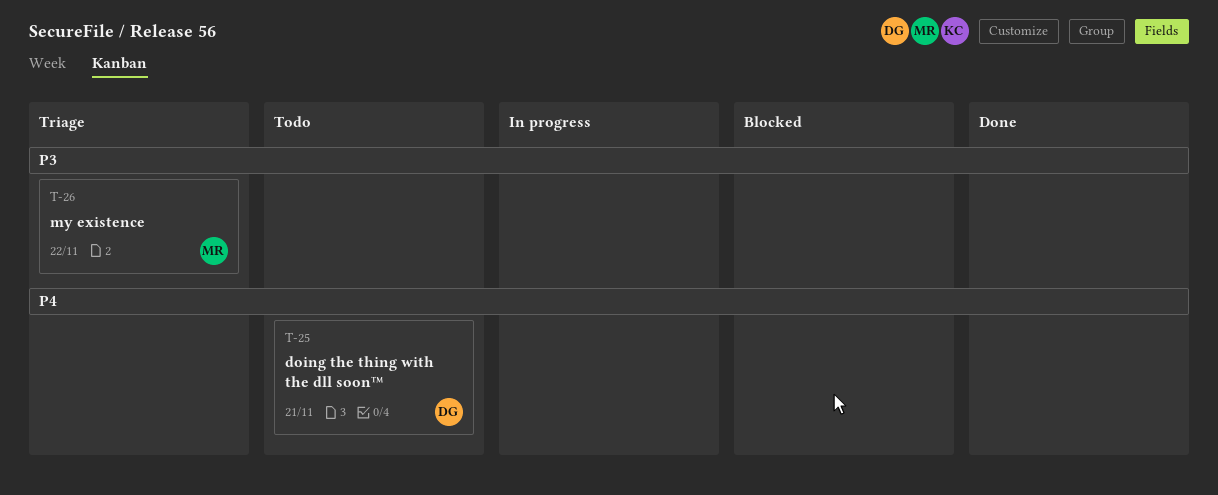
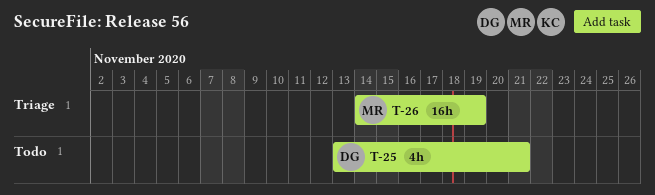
T-26, due: Nov 22 -> Nov 19

